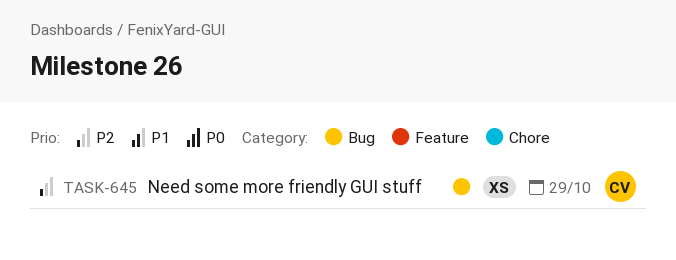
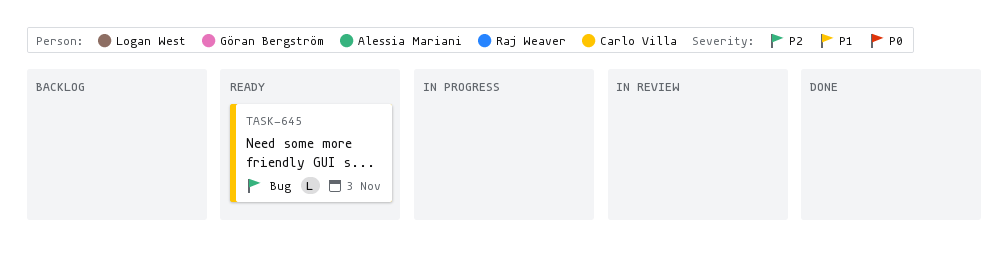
TASK-645, estimate: XS -> L
TASK-645, due: Oct 29 -> Nov 3

